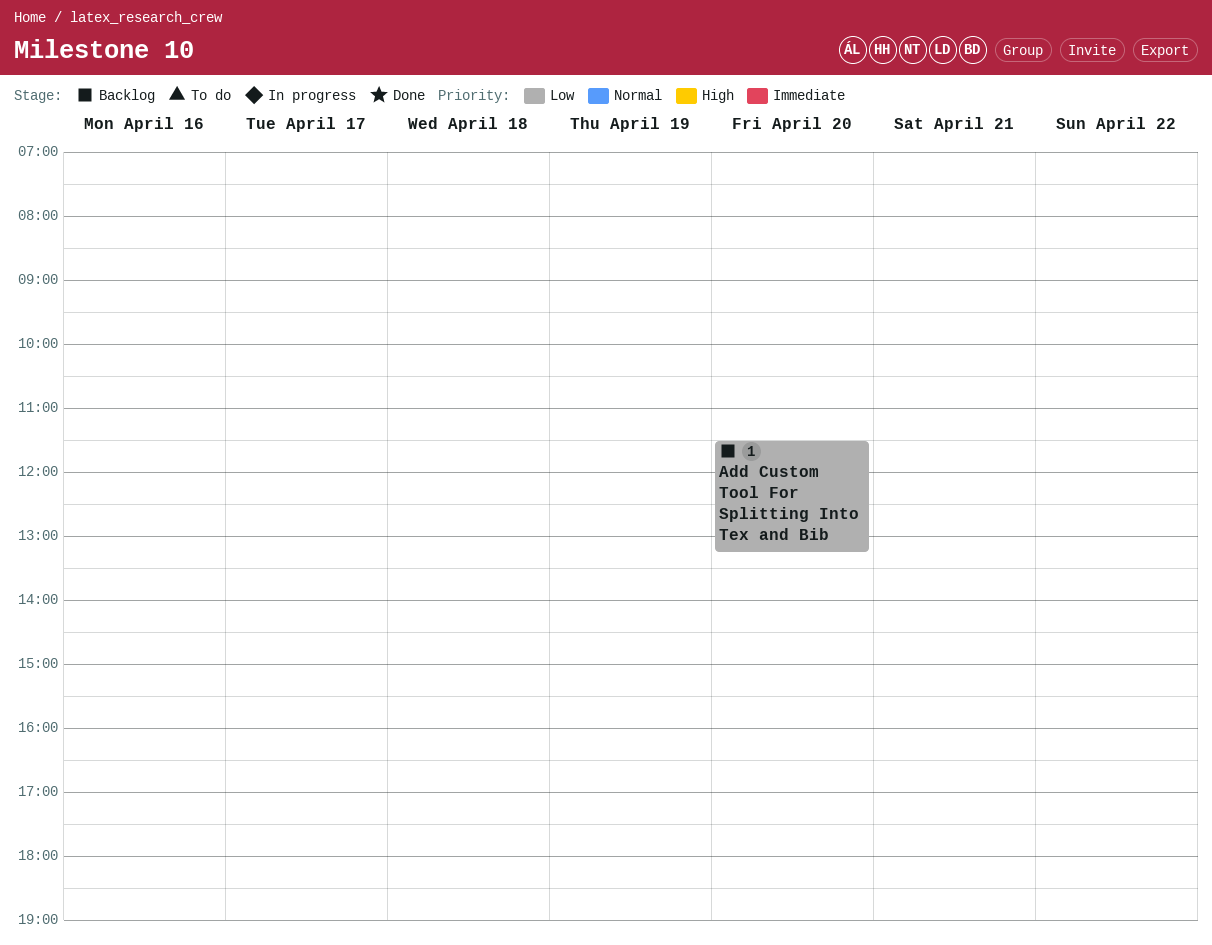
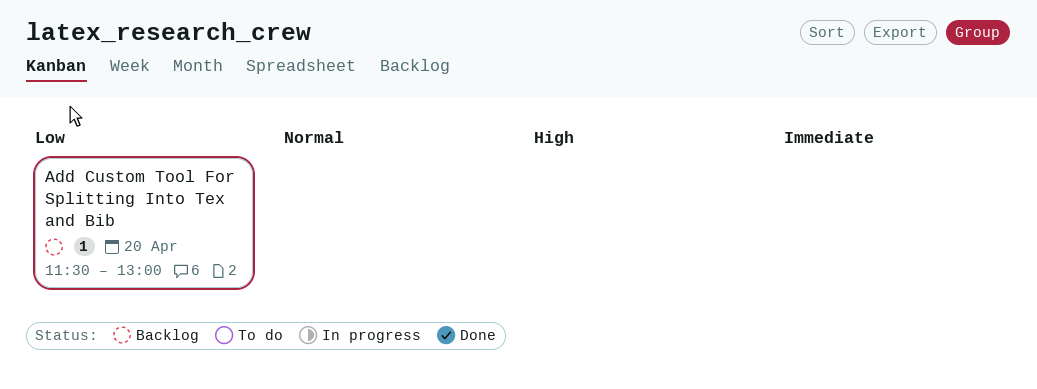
Add Custom Tool For Splitting Into Tex and Bib, ends: 13:15 -> 13:00

